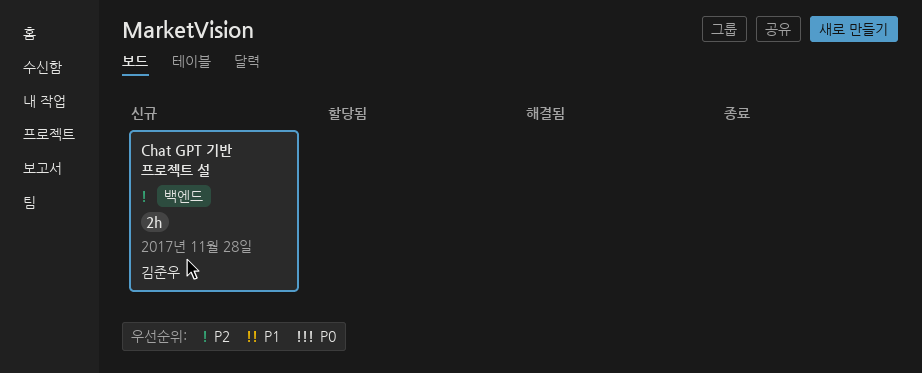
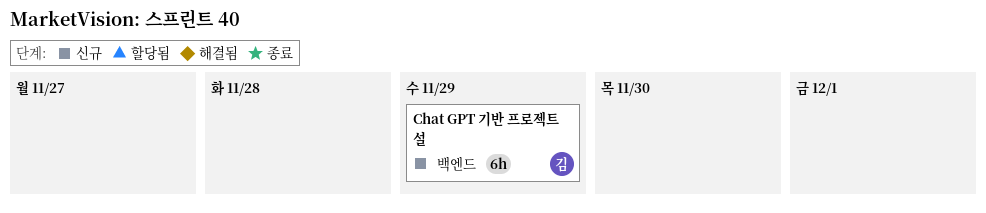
Chat GPT 기반 프로젝트 설, estimate: 2h -> 6h
Chat GPT 기반 프로젝트 설, due: Nov 28 -> Nov 29

